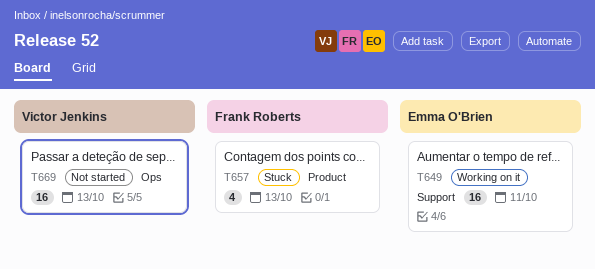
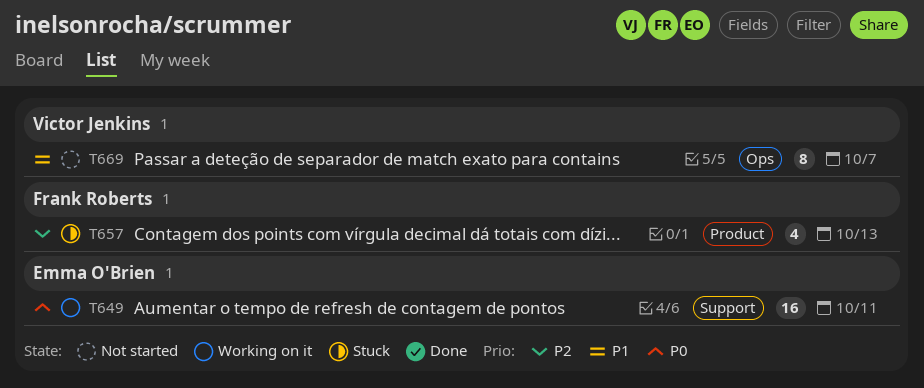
T669, estimate: 16 -> 8
T669, due: Oct 13 -> Oct 7

